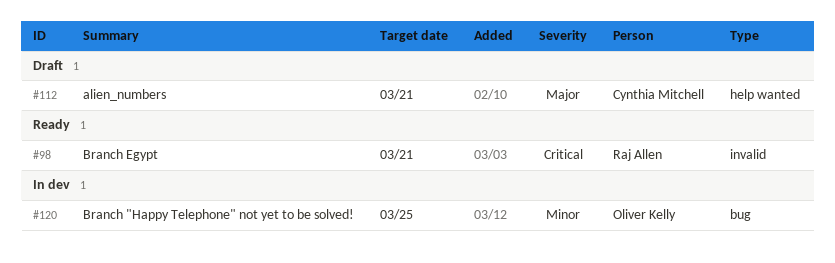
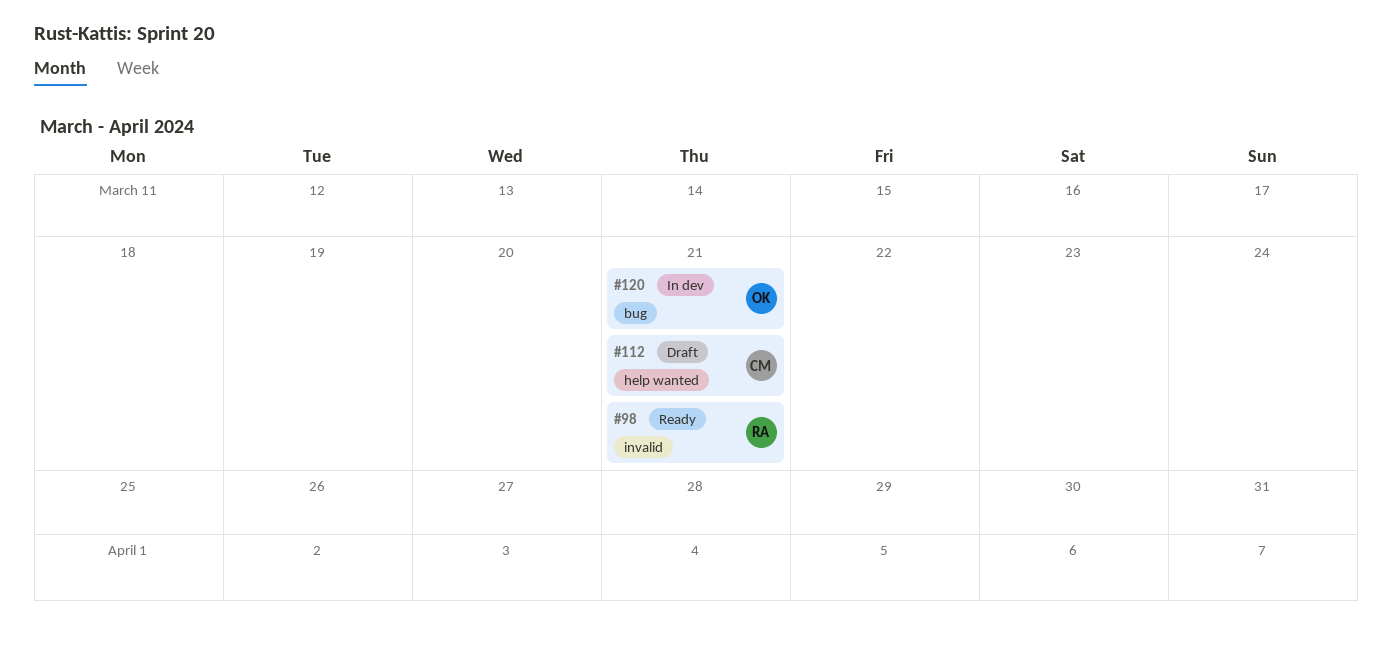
#120, due: Mar 25 -> Mar 21

